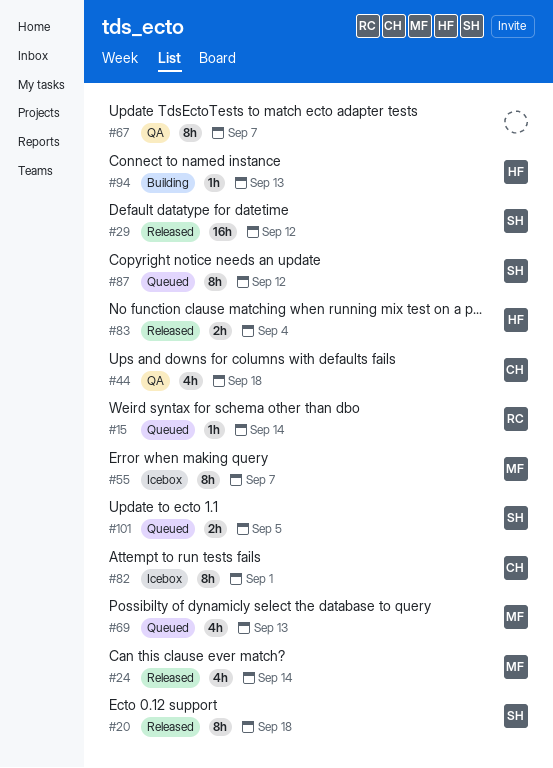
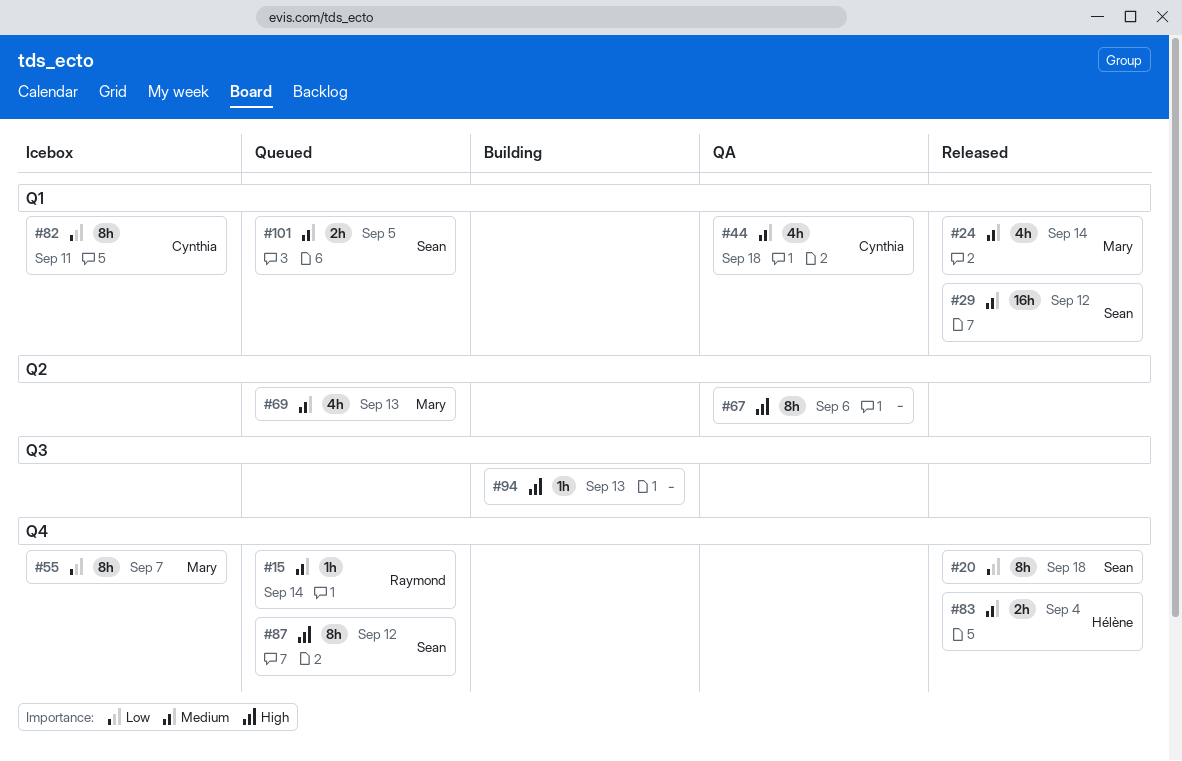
#67, due: Sep 7 -> Sep 6
#82, due: Sep 1 -> Sep 11
#94, owner: Hélène -> none

